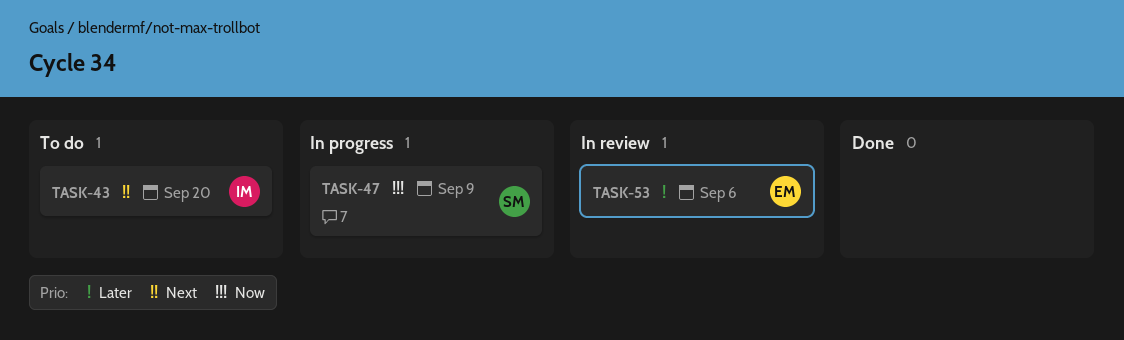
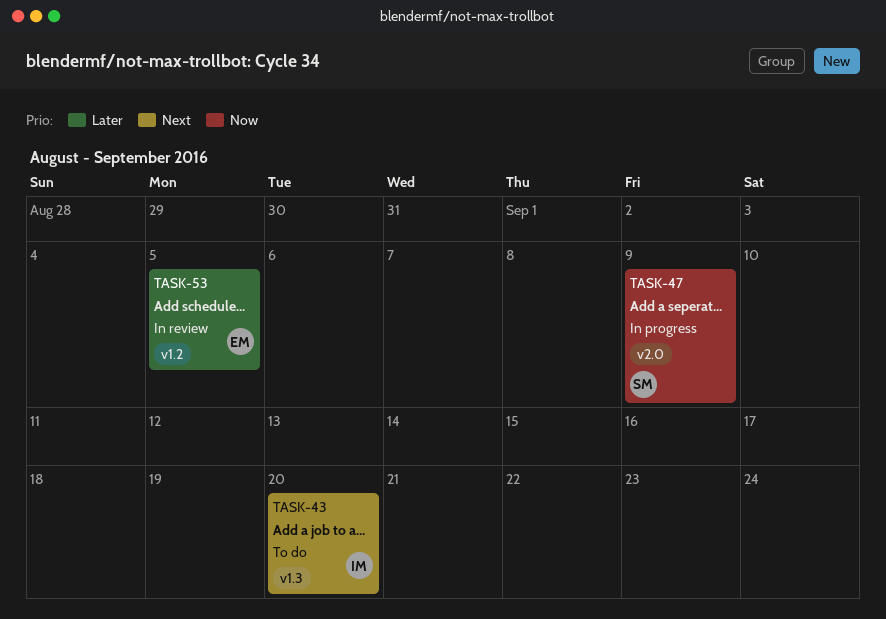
TASK-53, due: Sep 6 -> Sep 5

